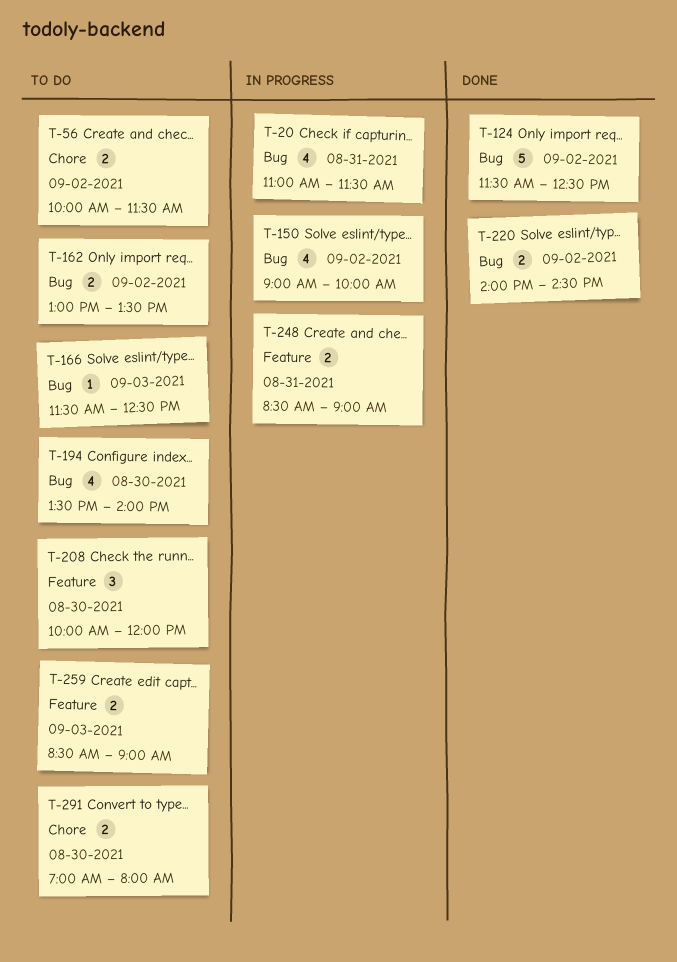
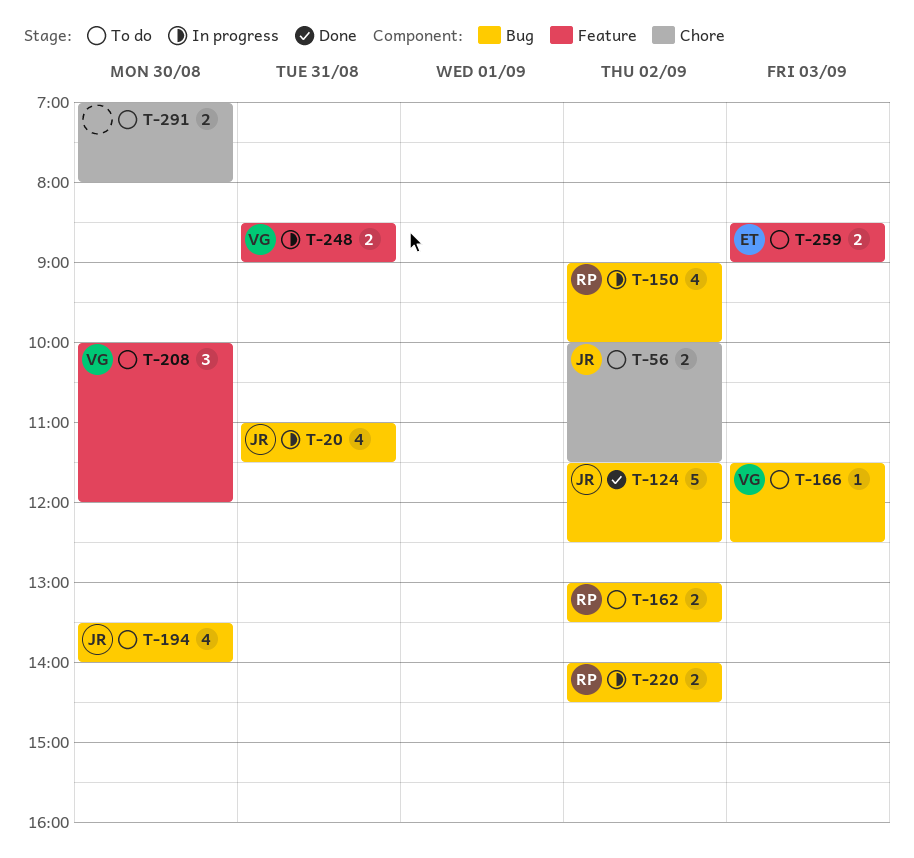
T-220, status: Done -> In progress

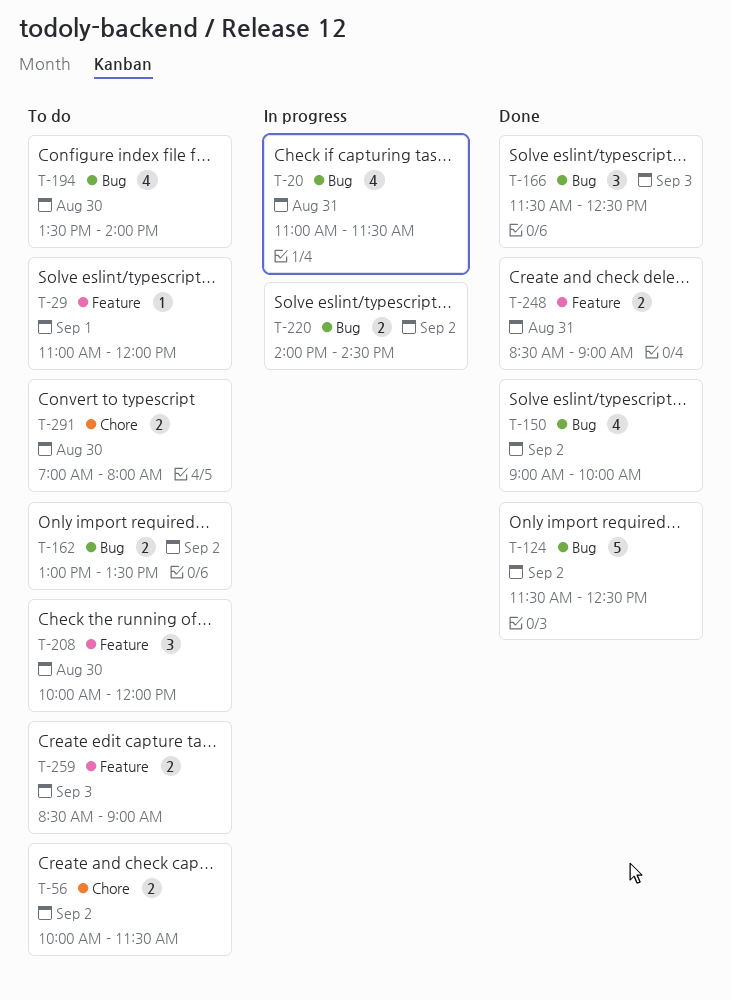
T-29: none -> present
T-150, status: In progress -> Done
T-166, status: To do -> Done
T-166, estimate: 1 -> 3
T-248, status: In progress -> Done

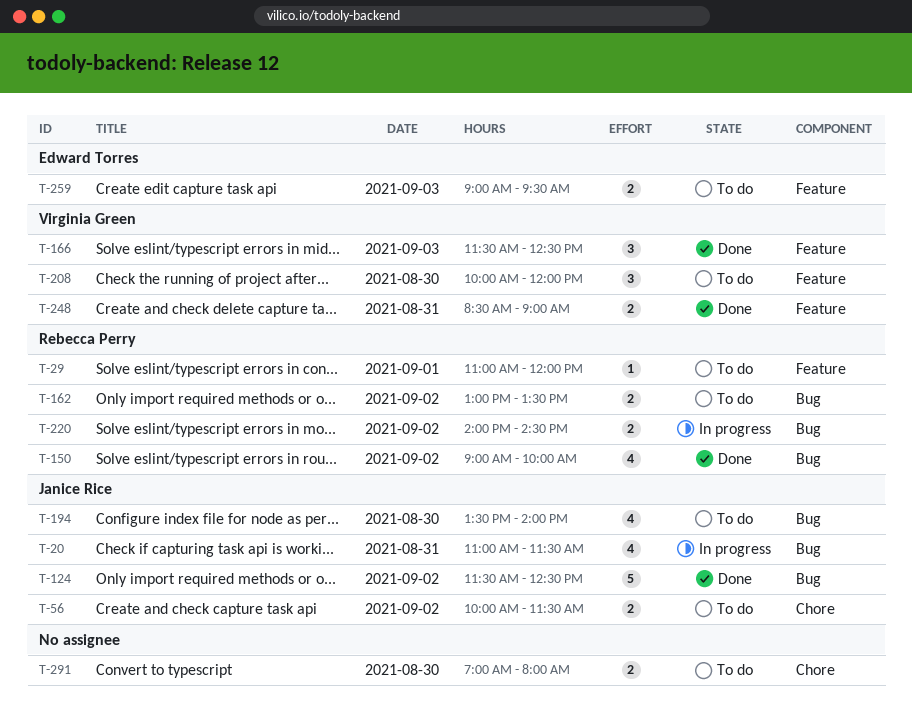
T-166, label: Bug -> Feature
T-259, begins: 08:30 -> 09:00
T-259, ends: 09:00 -> 09:30

